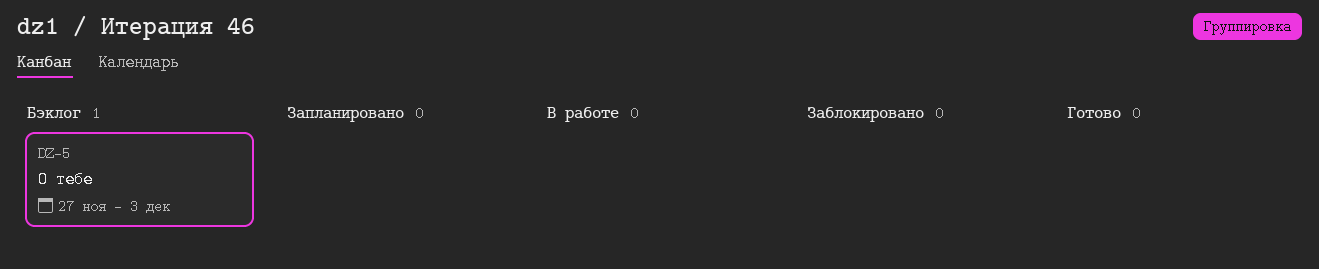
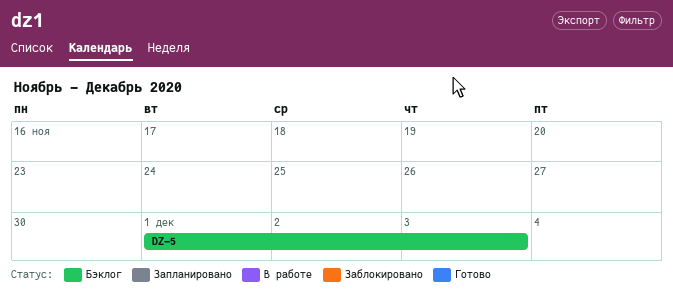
DZ-5, start: Nov 27 -> Dec 1

